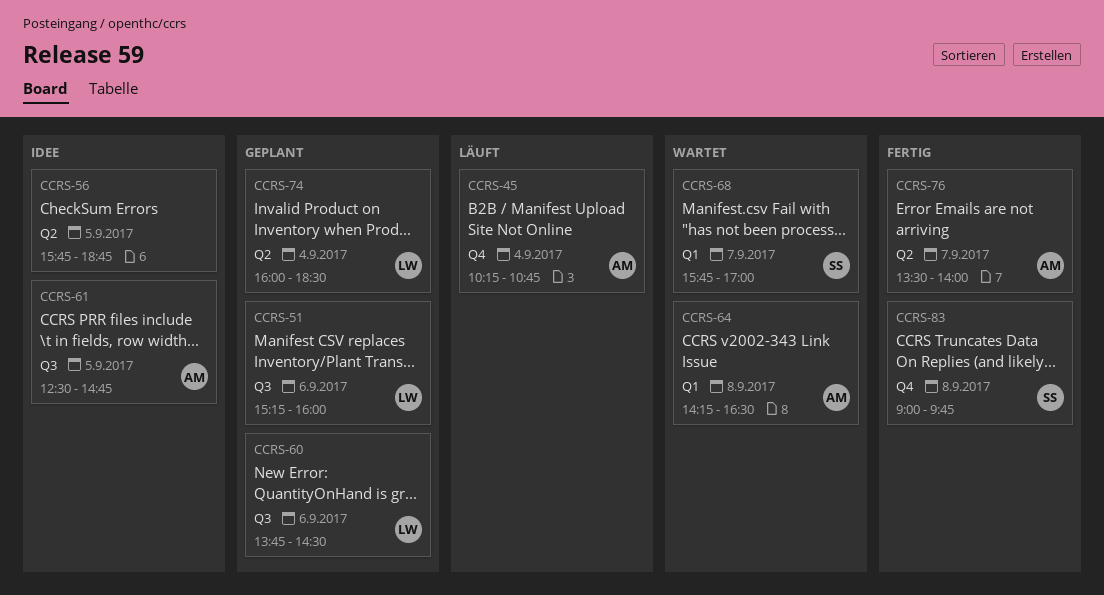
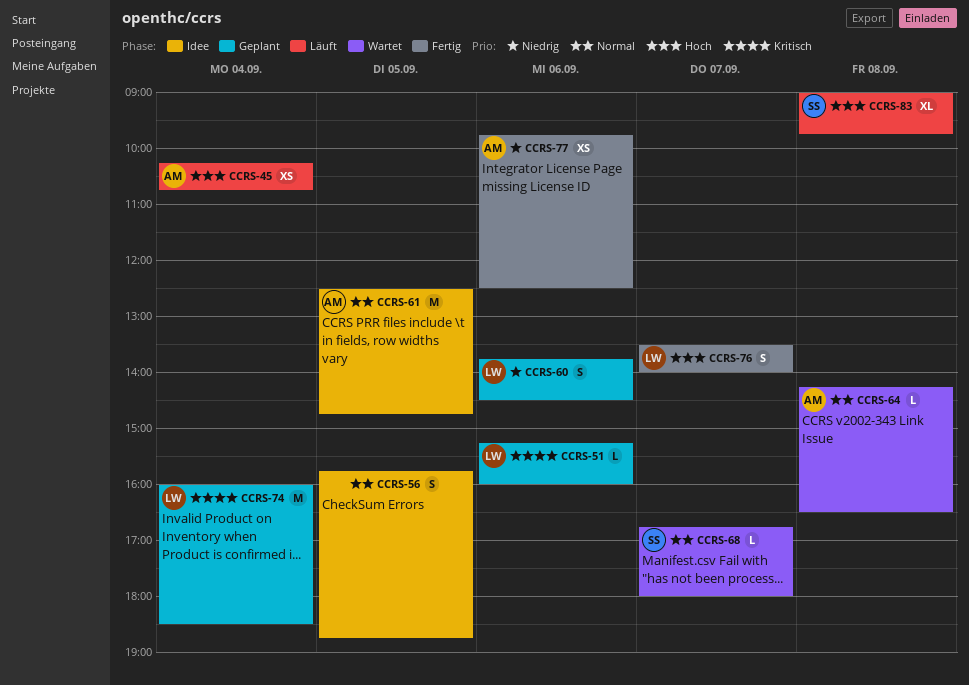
CCRS-68, begins: 15:45 -> 16:45
CCRS-68, ends: 17:00 -> 18:00
CCRS-76, owner: AM -> LW
CCRS-77: none -> present
CCRS-83, status: Fertig -> Läuft

